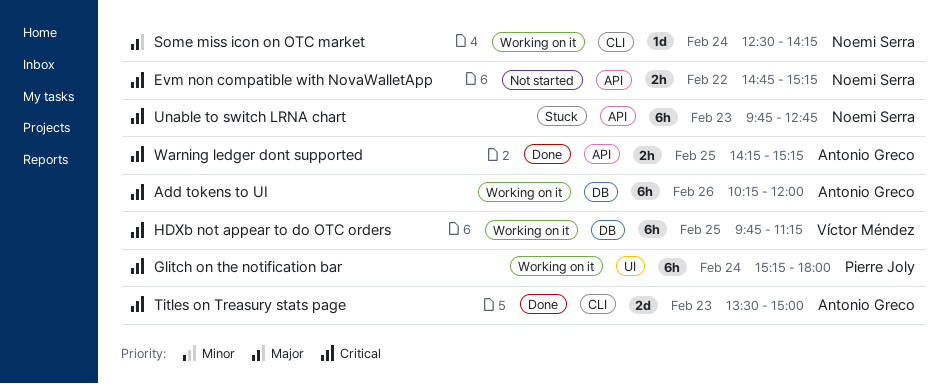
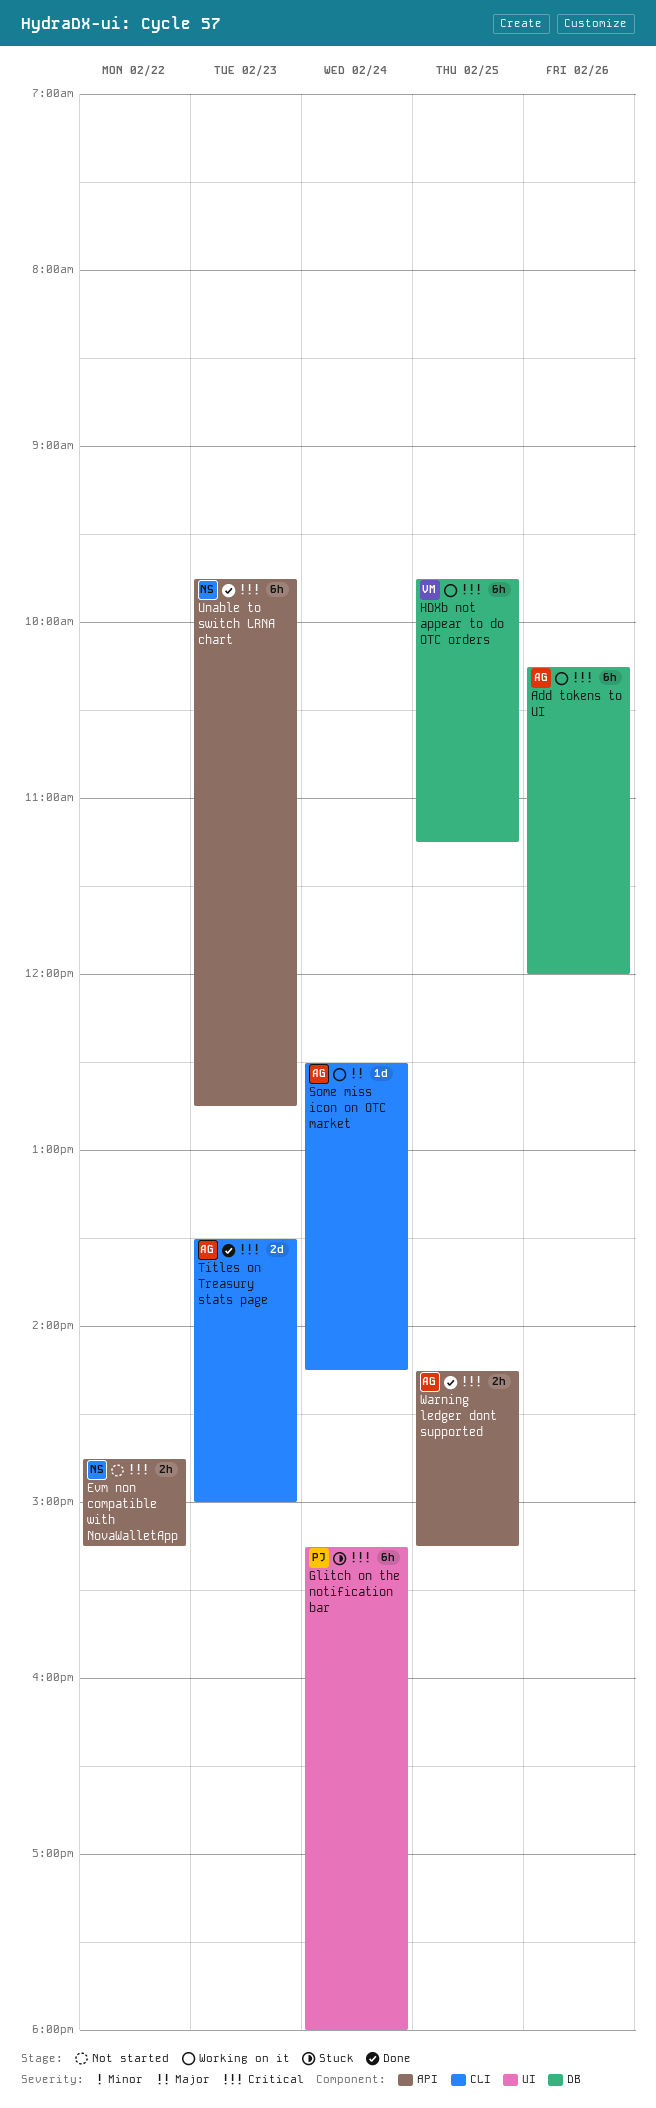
Glitch on the notification bar, status: Working on it -> Stuck
Some miss icon on OTC market, owner: Noemi Serra -> Antonio Greco
Unable to switch LRNA chart, status: Stuck -> Done

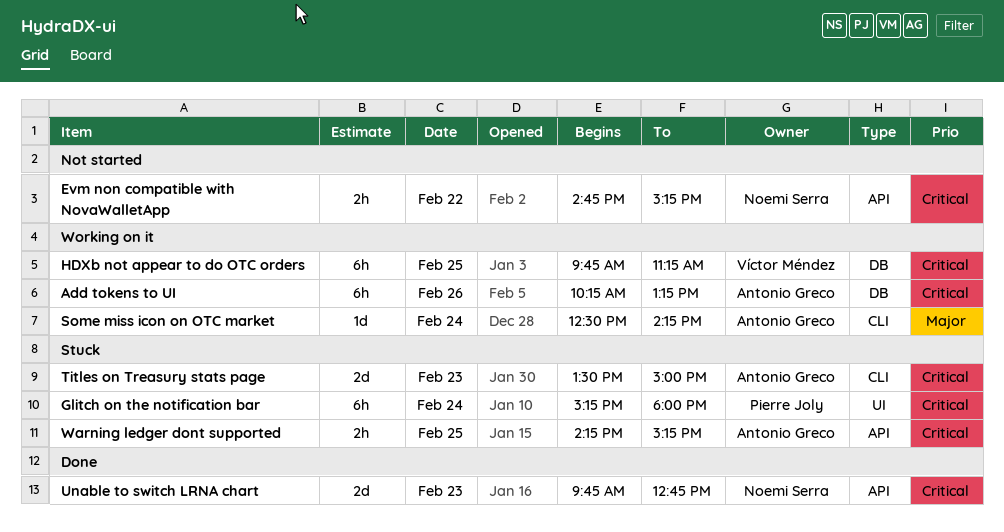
Add tokens to UI, ends: 12:00 -> 13:15
Titles on Treasury stats page, status: Done -> Stuck
Unable to switch LRNA chart, estimate: 6h -> 2d
Warning ledger dont supported, status: Done -> Stuck

